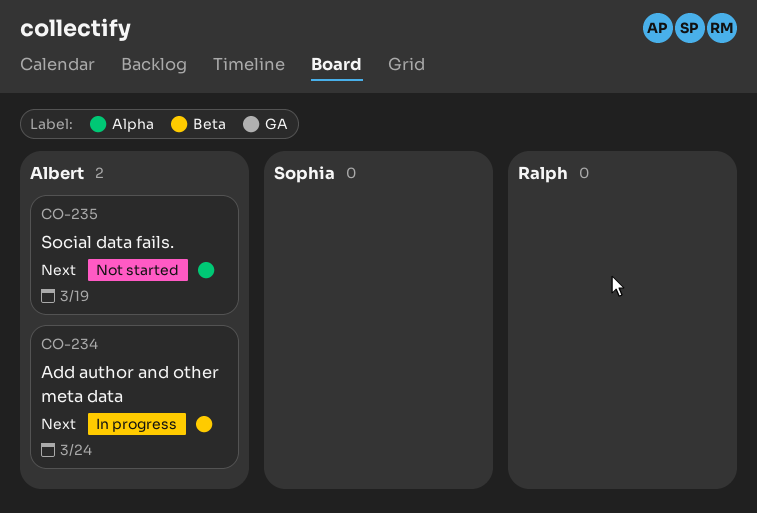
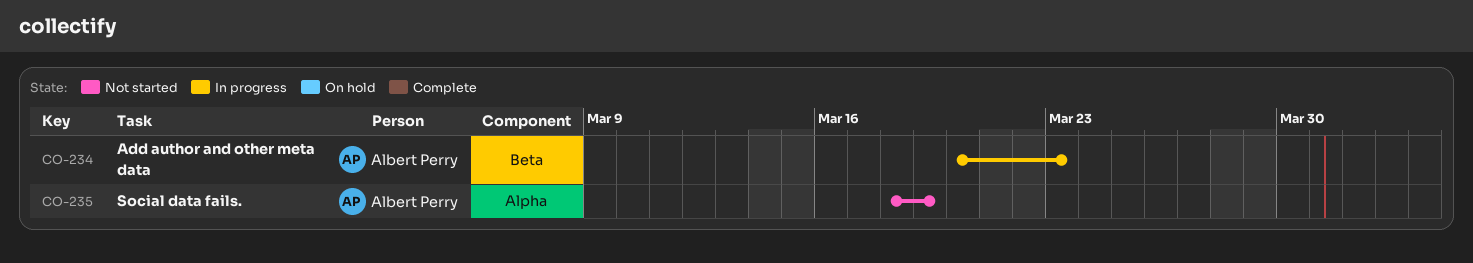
CO-234, due: Mar 24 -> Mar 23

